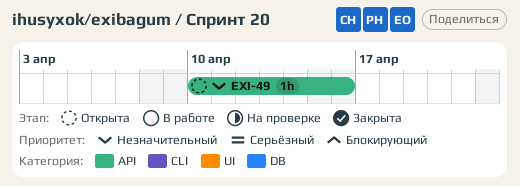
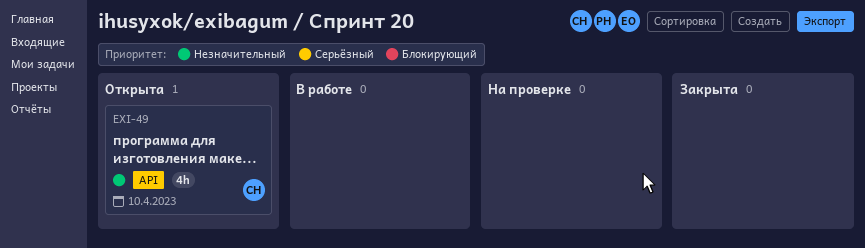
EXI-49, estimate: 1h -> 4h
EXI-49, due: Apr 16 -> Apr 10

